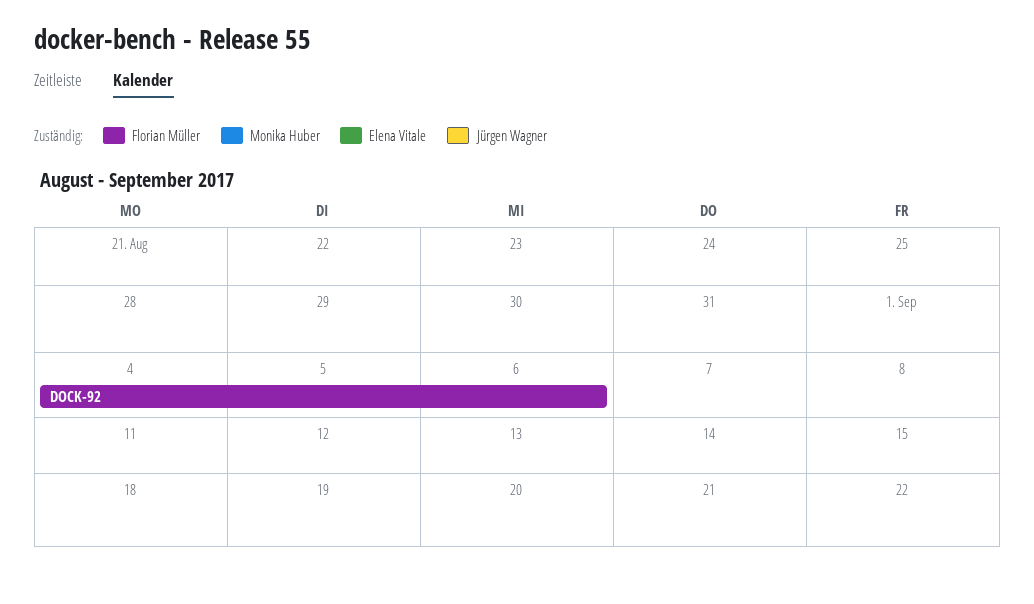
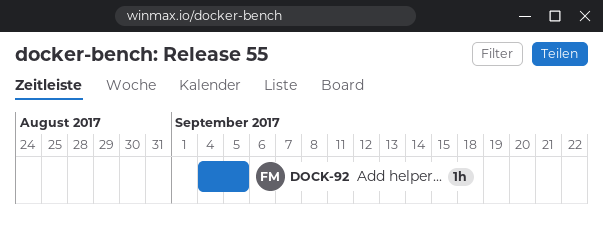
DOCK-92, due: Sep 6 -> Sep 5

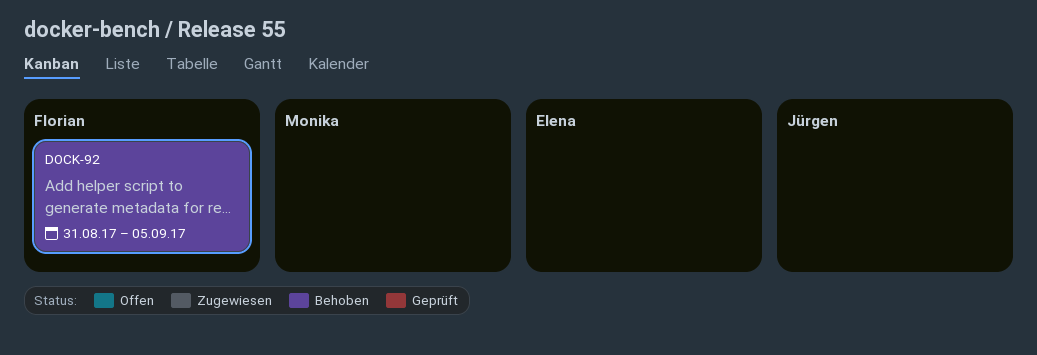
DOCK-92, start: Sep 4 -> Aug 31

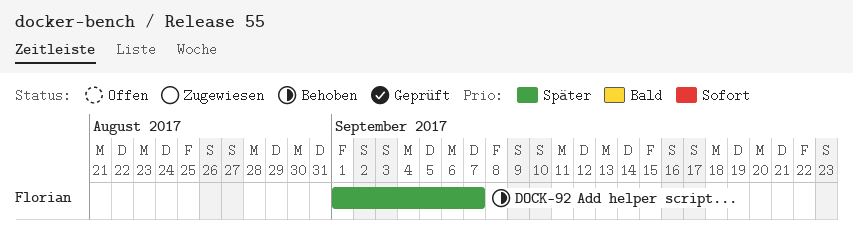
DOCK-92, start: Aug 31 -> Sep 1
DOCK-92, due: Sep 5 -> Sep 7

